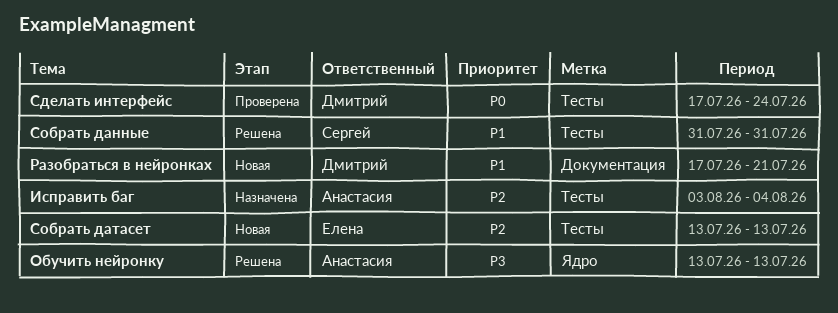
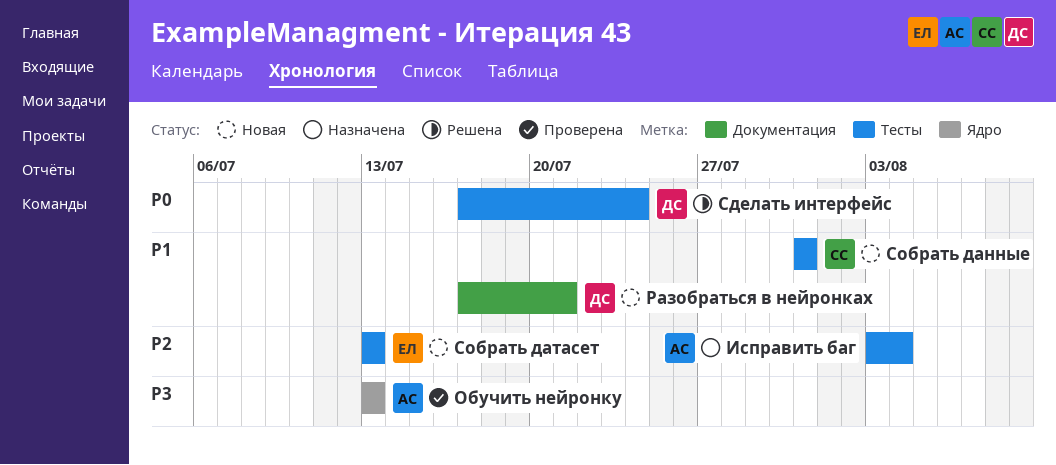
Обучить нейронку, status: Решена -> Проверена
Сделать интерфейс, status: Проверена -> Решена
Собрать данные, status: Решена -> Новая

